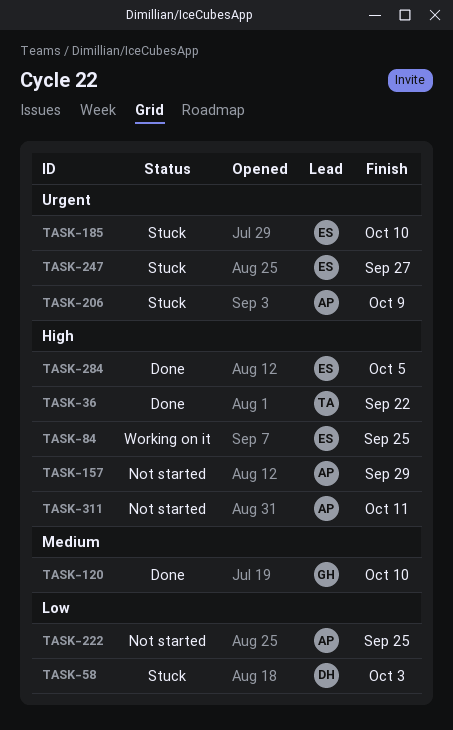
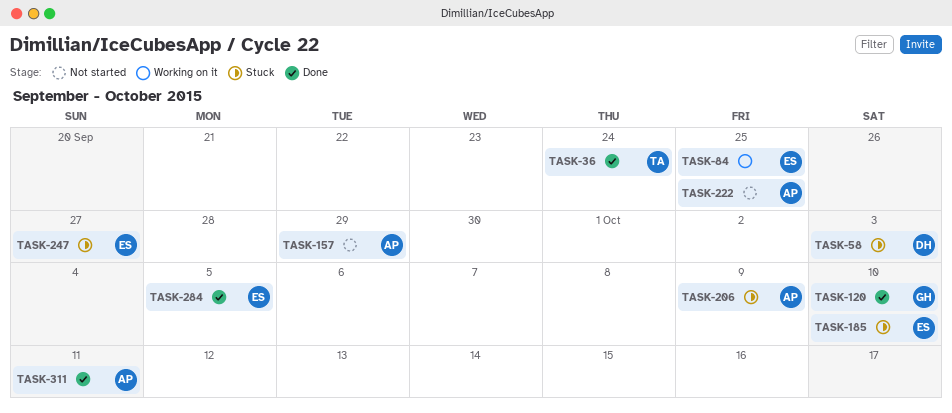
TASK-36, due: Sep 22 -> Sep 24
TASK-311, status: Not started -> Done

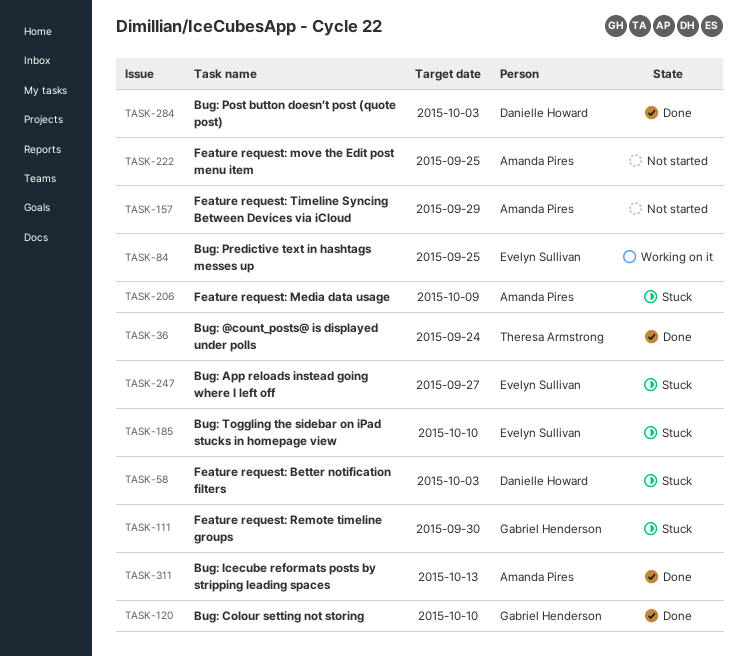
TASK-111: none -> present
TASK-284, owner: Evelyn Sullivan -> Danielle Howard
TASK-284, due: Oct 5 -> Oct 3
TASK-311, due: Oct 11 -> Oct 13

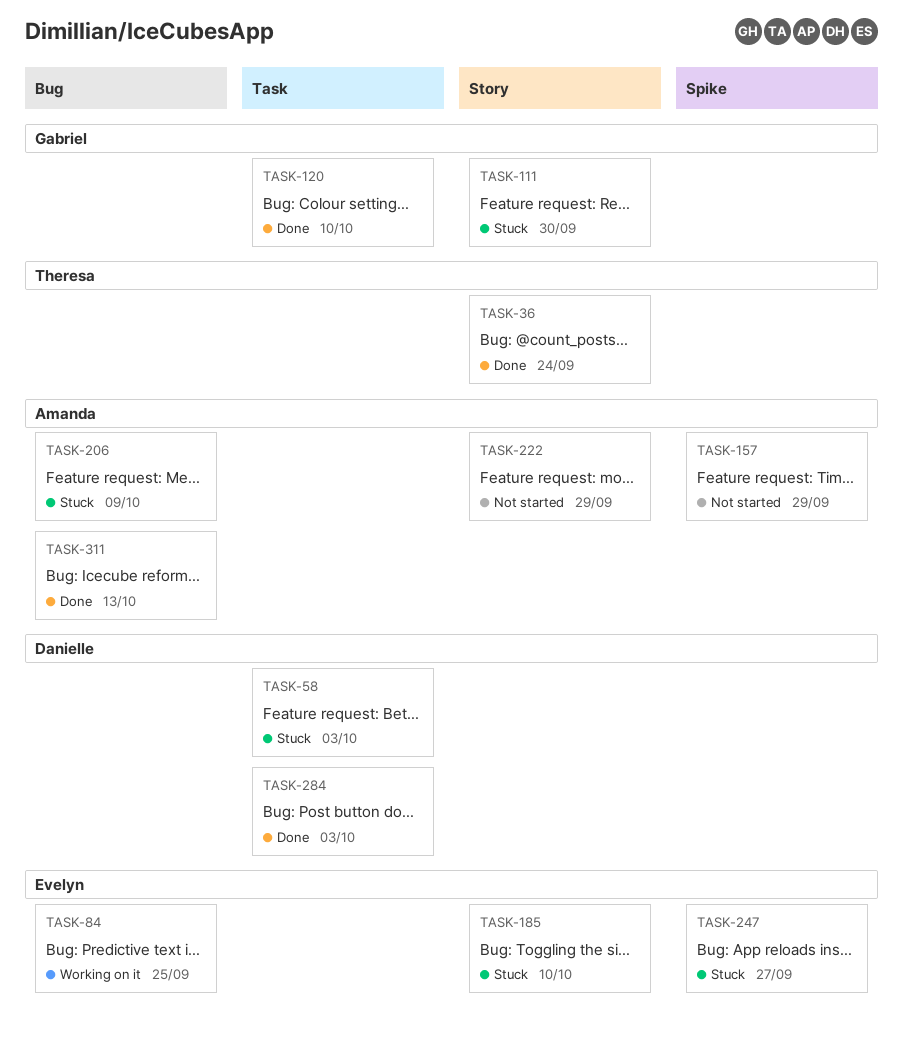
TASK-222, due: Sep 25 -> Sep 29

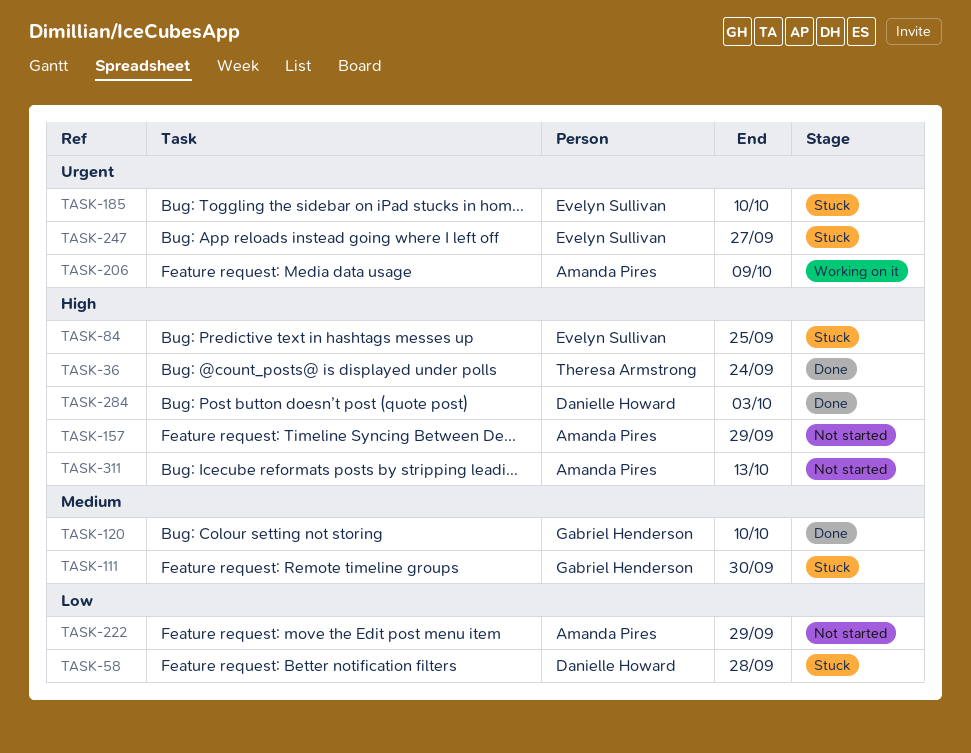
TASK-58, due: Oct 3 -> Sep 28
TASK-84, status: Working on it -> Stuck
TASK-206, status: Stuck -> Working on it
TASK-311, status: Done -> Not started

